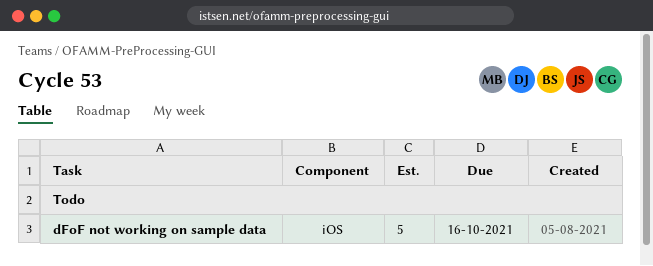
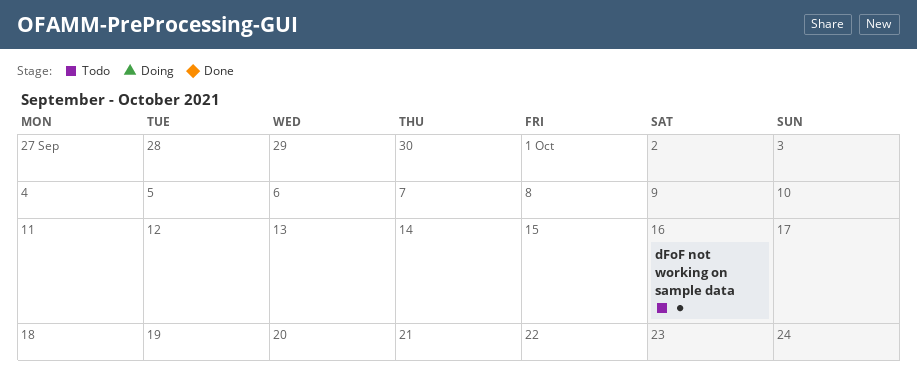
dFoF not working on sample data, estimate: 5 -> 1

